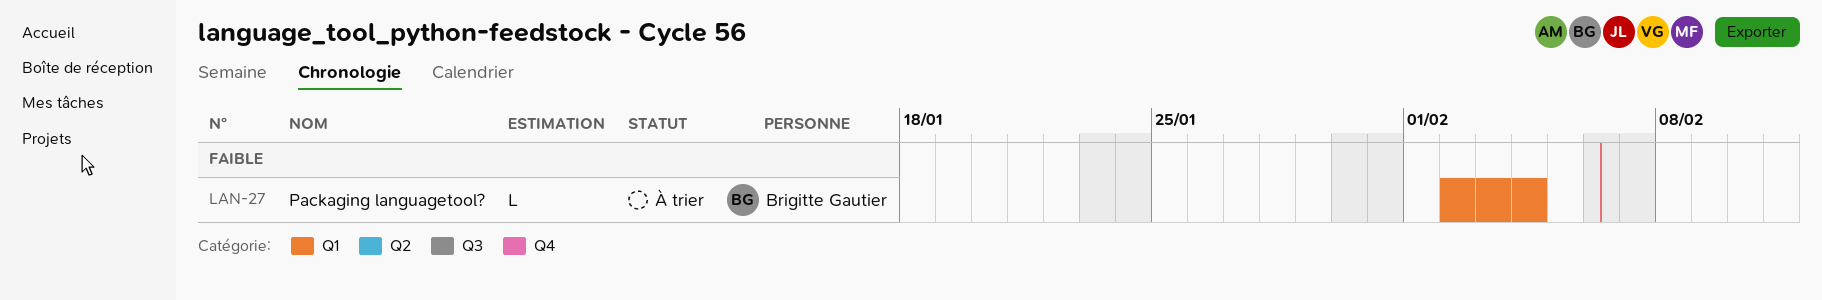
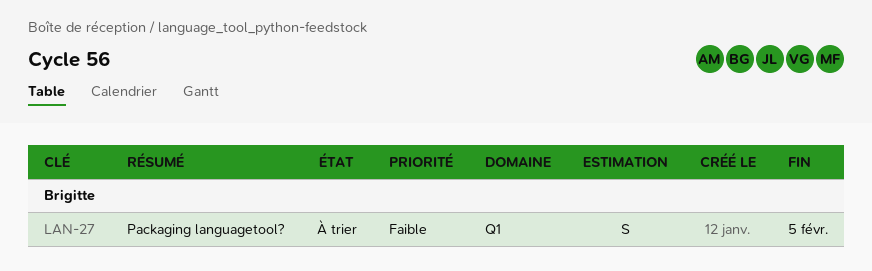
LAN-27, estimate: L -> S
LAN-27, due: Feb 4 -> Feb 5

